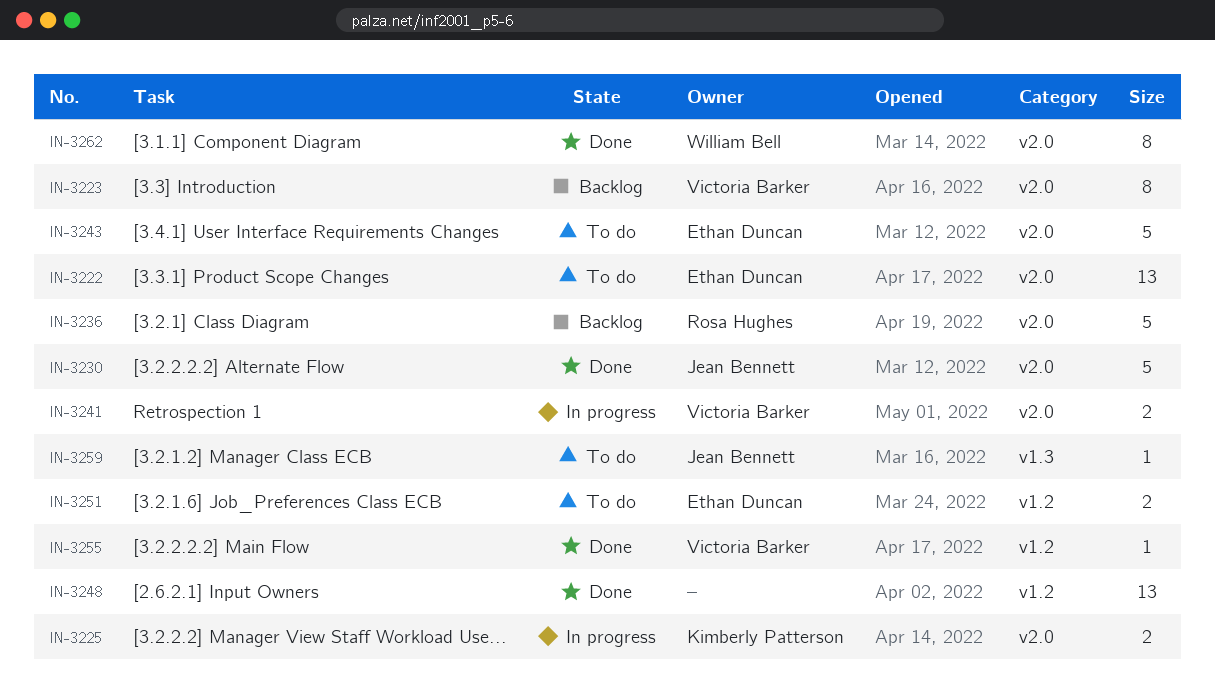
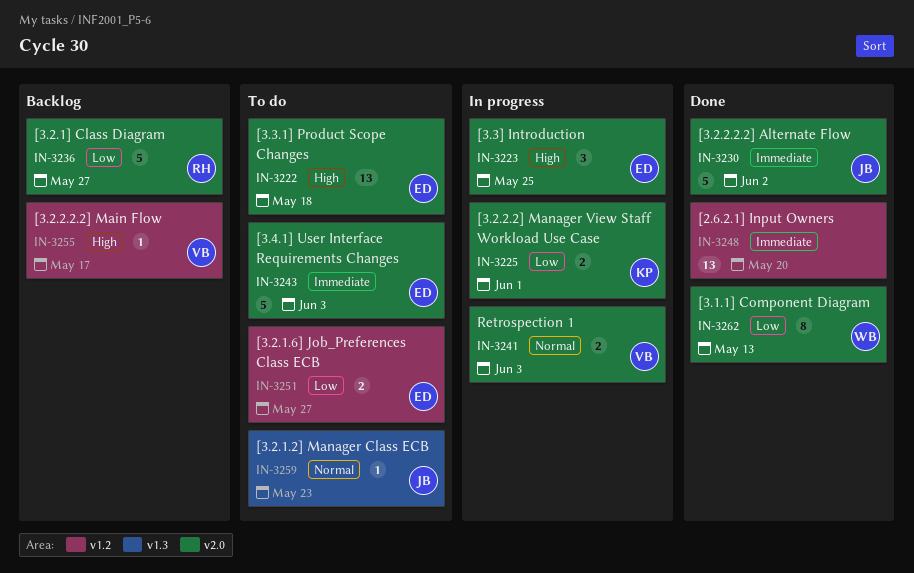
IN-3223, status: Backlog -> In progress
IN-3223, owner: Victoria Barker -> Ethan Duncan
IN-3223, estimate: 8 -> 3
IN-3255, status: Done -> Backlog

